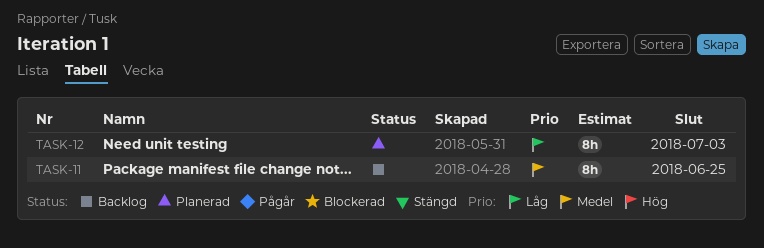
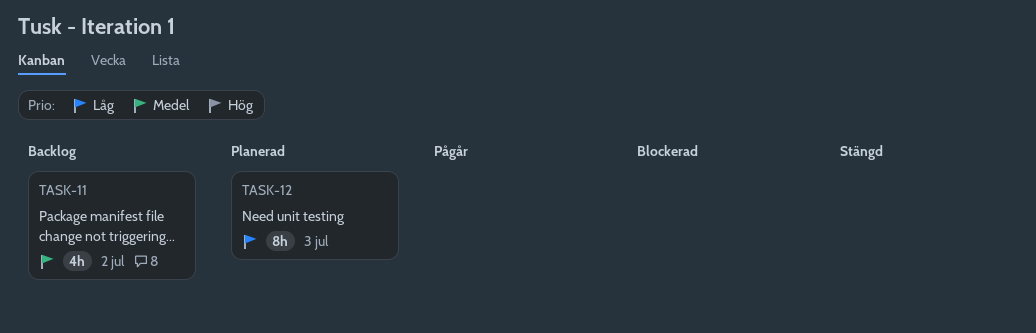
TASK-11, estimate: 8h -> 4h
TASK-11, due: Jun 25 -> Jul 2

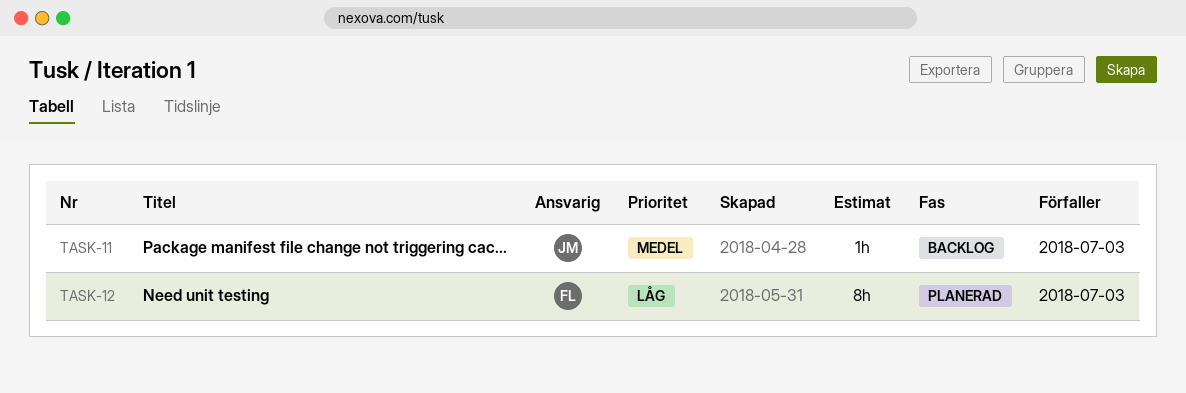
TASK-11, estimate: 4h -> 1h
TASK-11, due: Jul 2 -> Jul 3

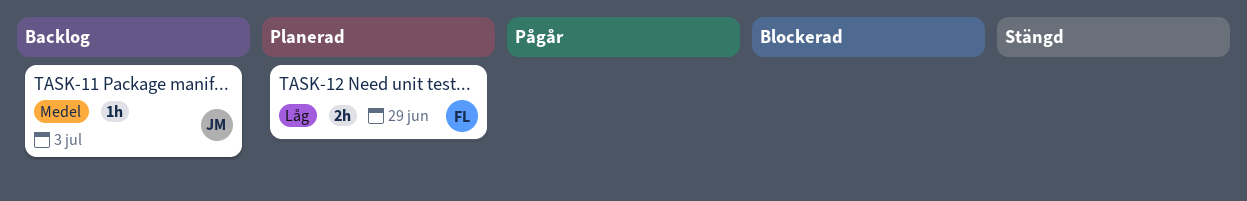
TASK-12, estimate: 8h -> 2h
TASK-12, due: Jul 3 -> Jun 29

